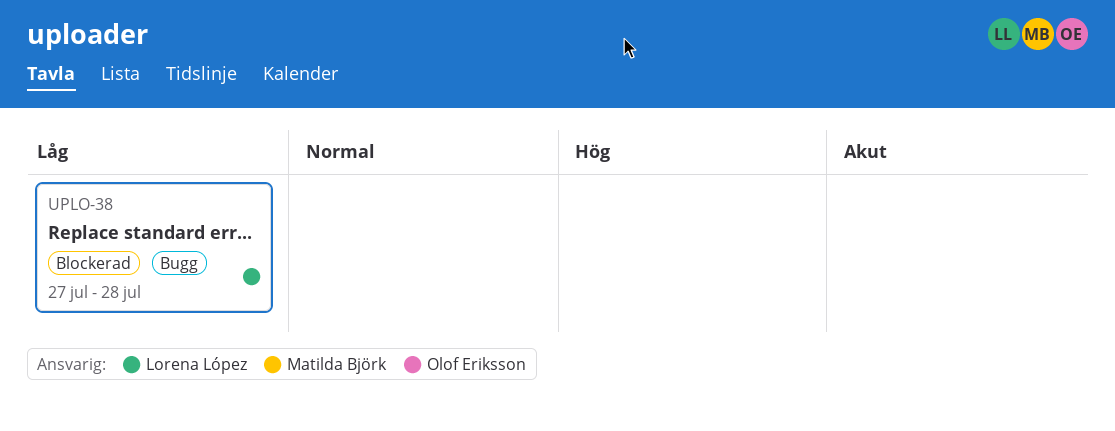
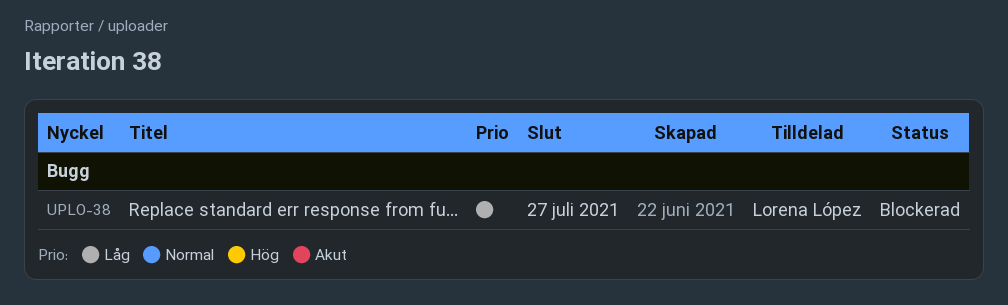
UPLO-38, due: Jul 28 -> Jul 27

